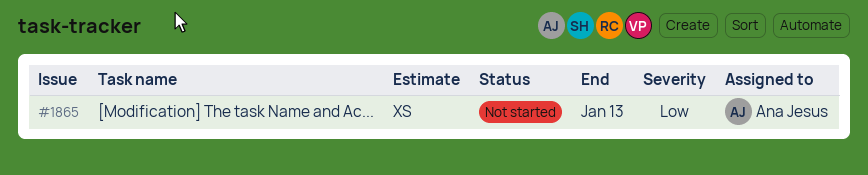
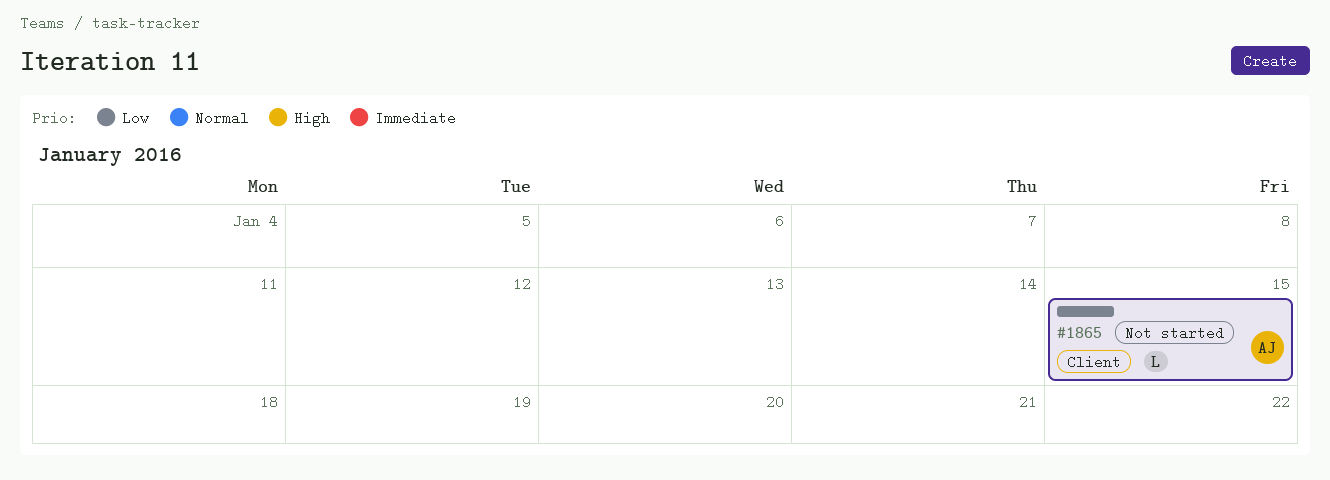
#1865, estimate: XS -> L
#1865, due: Jan 13 -> Jan 15

